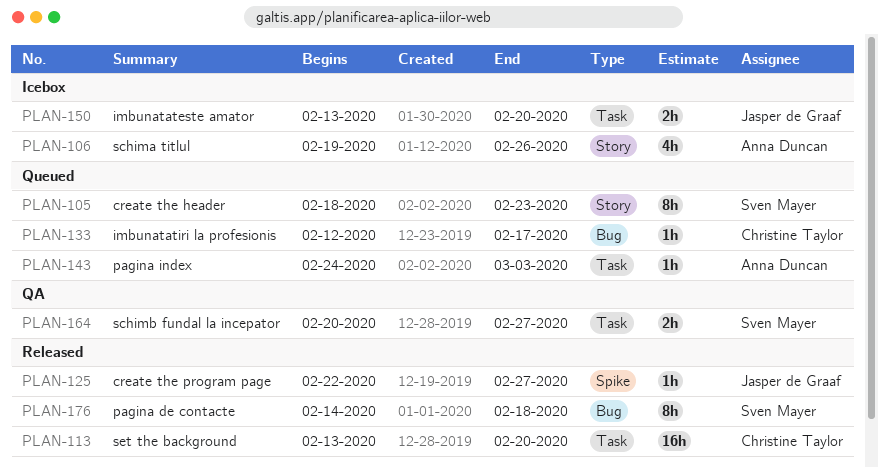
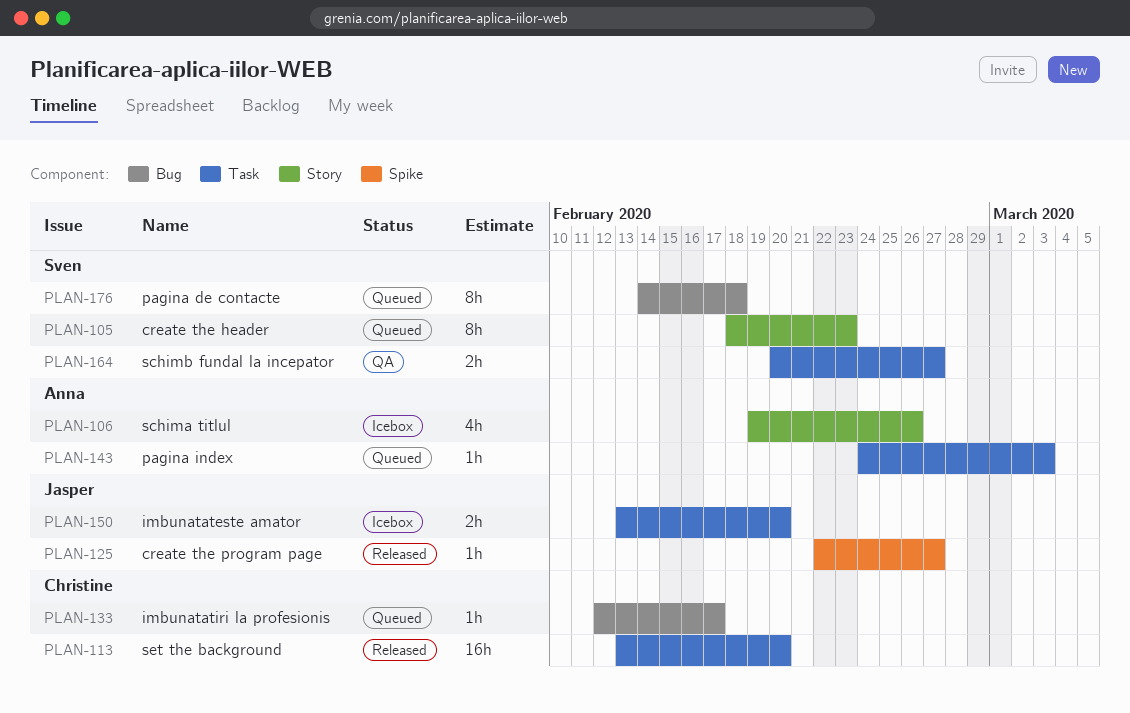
PLAN-176, status: Released -> Queued

